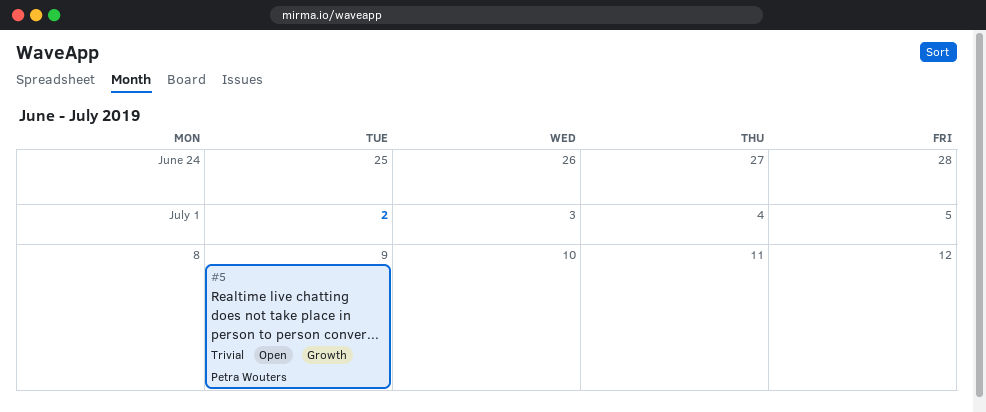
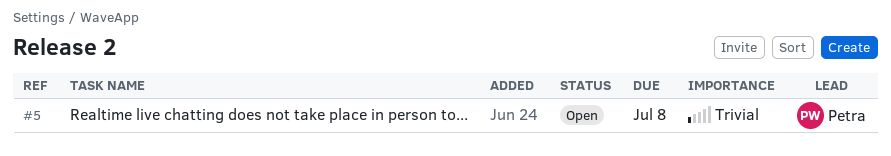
#5, due: Jul 9 -> Jul 8

